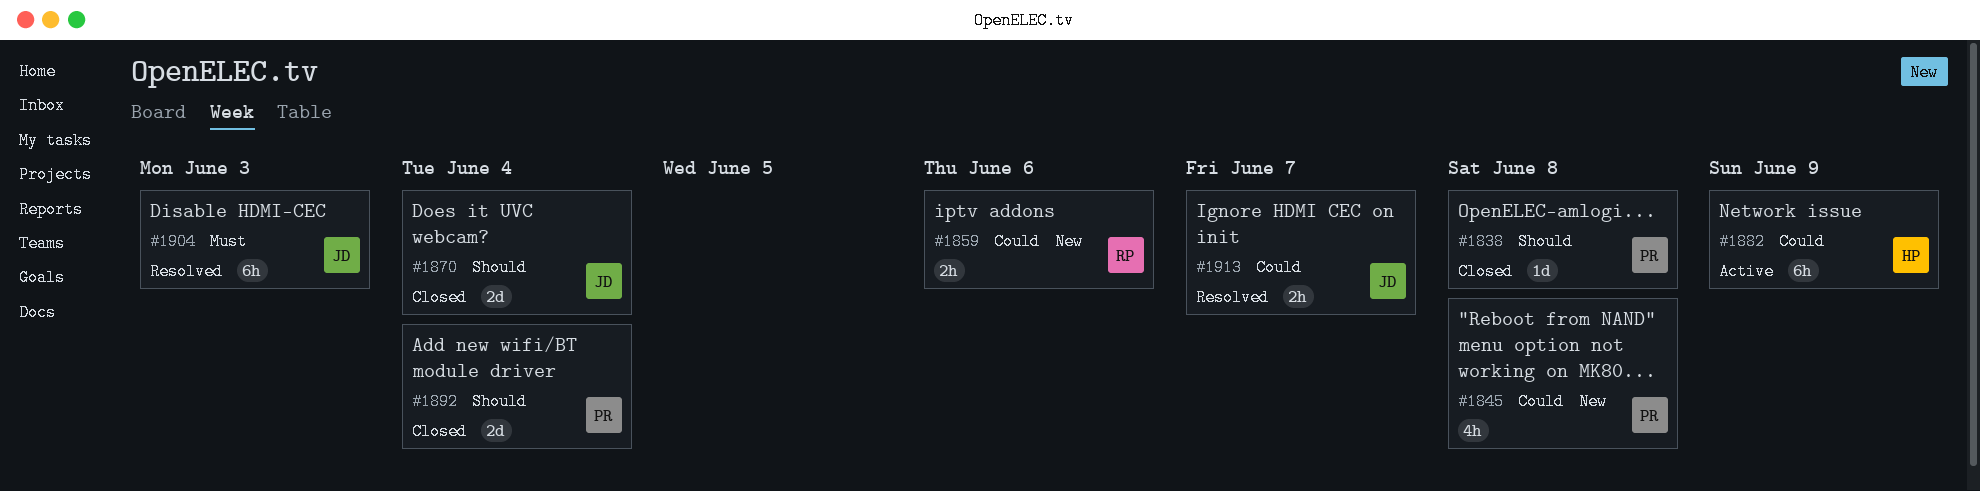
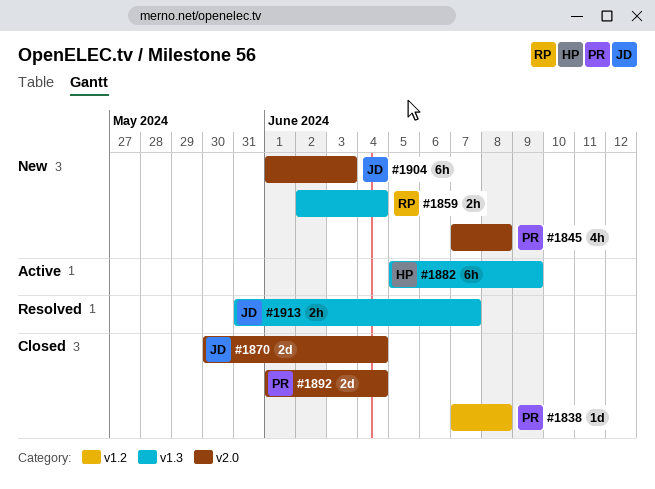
#1859, due: Jun 6 -> Jun 4
#1904, status: Resolved -> New

